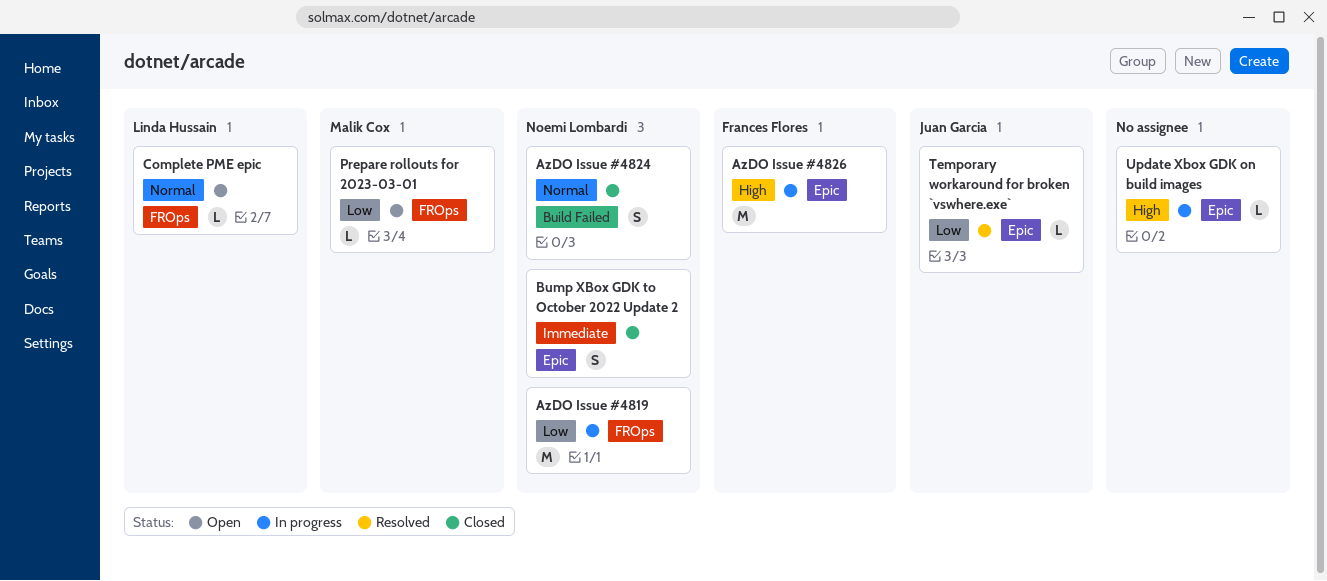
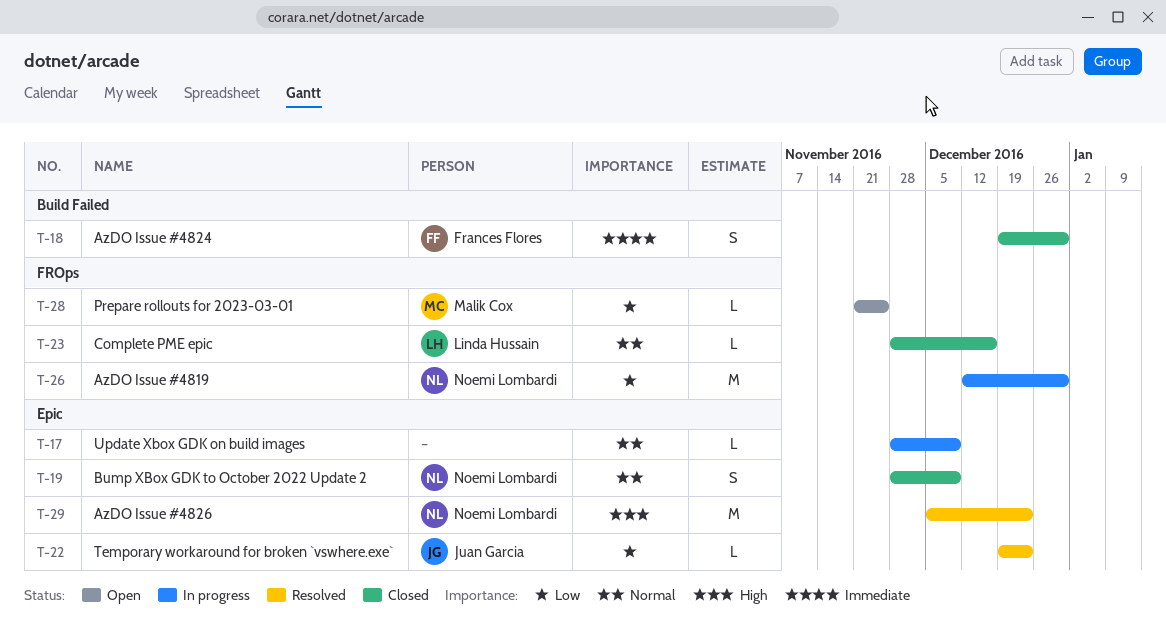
AzDO Issue #4824, owner: Noemi Lombardi -> Frances Flores
AzDO Issue #4824, priority: Normal -> Immediate
AzDO Issue #4826, status: In progress -> Resolved
AzDO Issue #4826, owner: Frances Flores -> Noemi Lombardi
Bump XBox GDK to October 2022 Update 2, priority: Immediate -> Normal
Complete PME epic, status: Open -> Closed
Update Xbox GDK on build images, priority: High -> Normal

